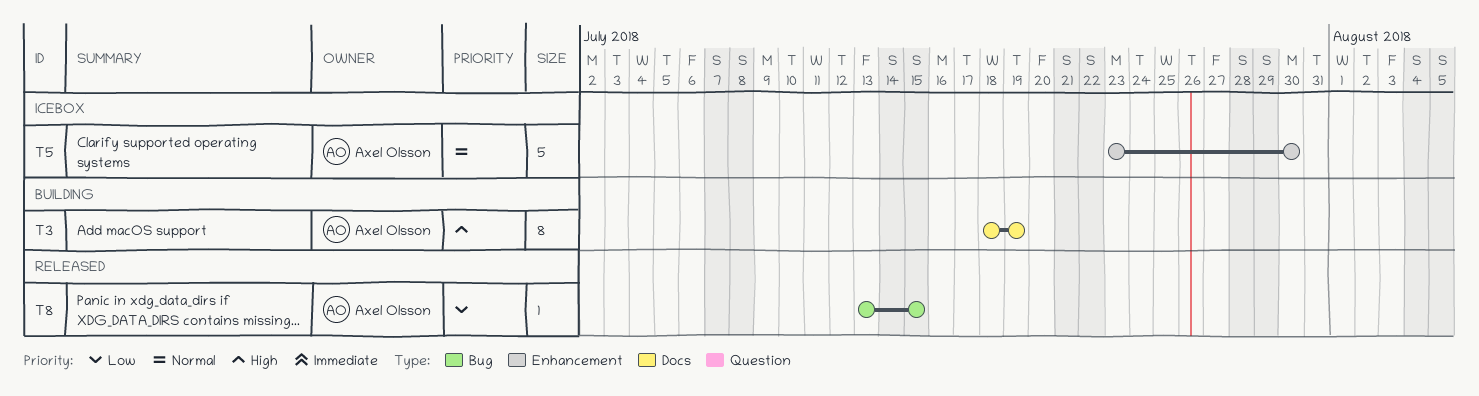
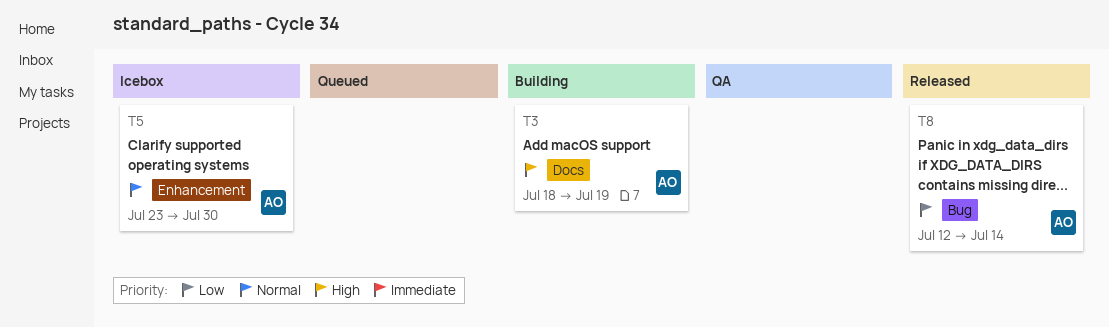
T8, start: Jul 13 -> Jul 12
T8, due: Jul 15 -> Jul 14

